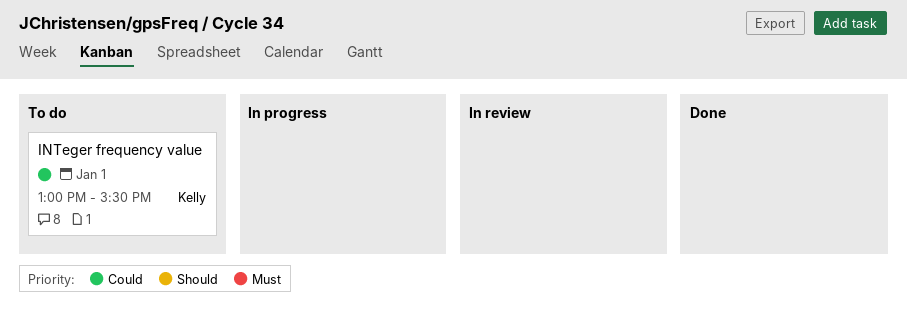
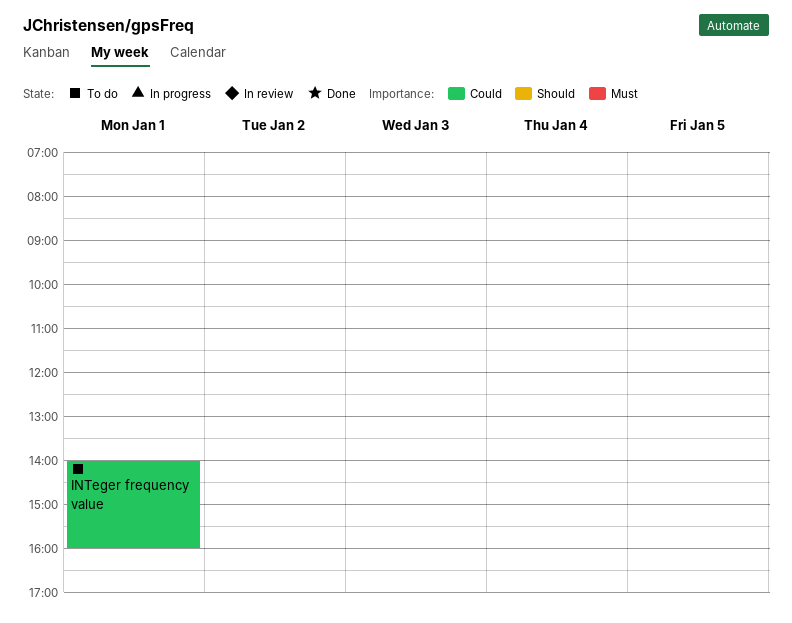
INTeger frequency value, begins: 13:00 -> 14:00
INTeger frequency value, ends: 15:30 -> 16:00

